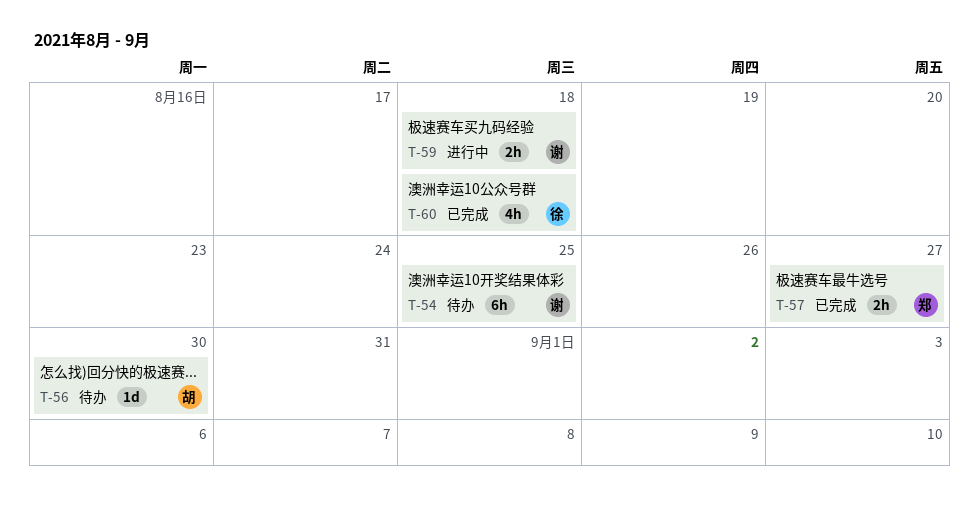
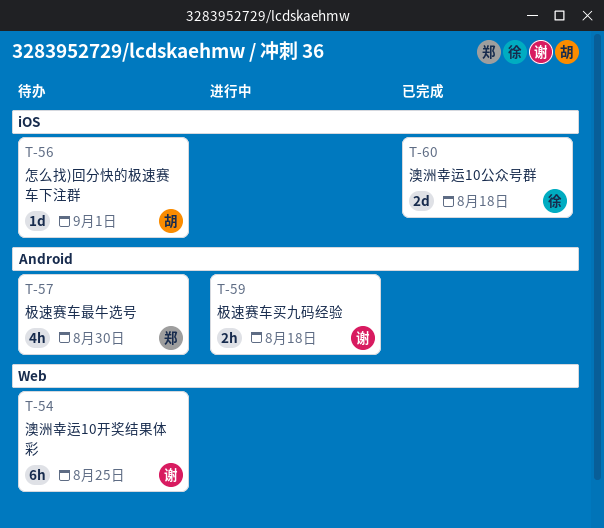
T-56, due: Aug 30 -> Sep 1
T-57, status: 已完成 -> 待办
T-57, estimate: 2h -> 4h
T-57, due: Aug 27 -> Aug 30
T-60, estimate: 4h -> 2d

